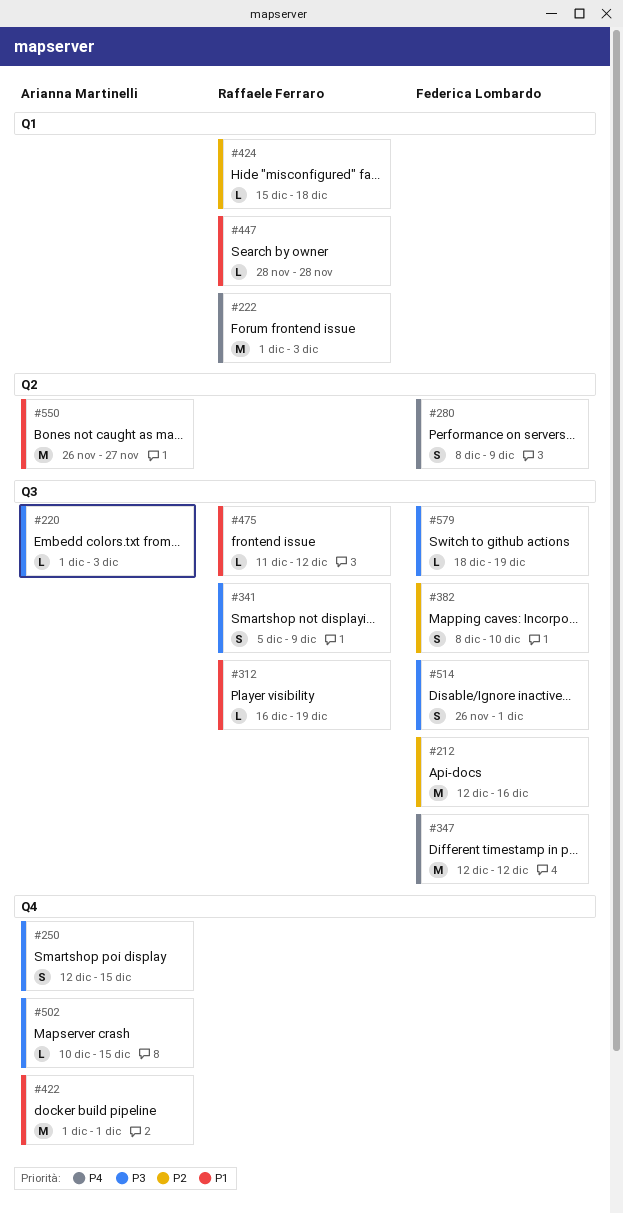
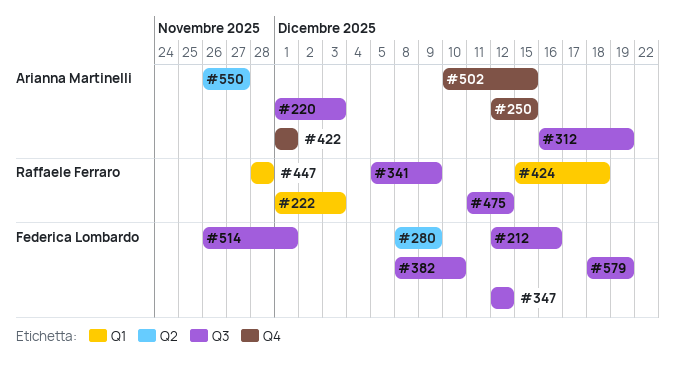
#312, owner: Raffaele Ferraro -> Arianna Martinelli

